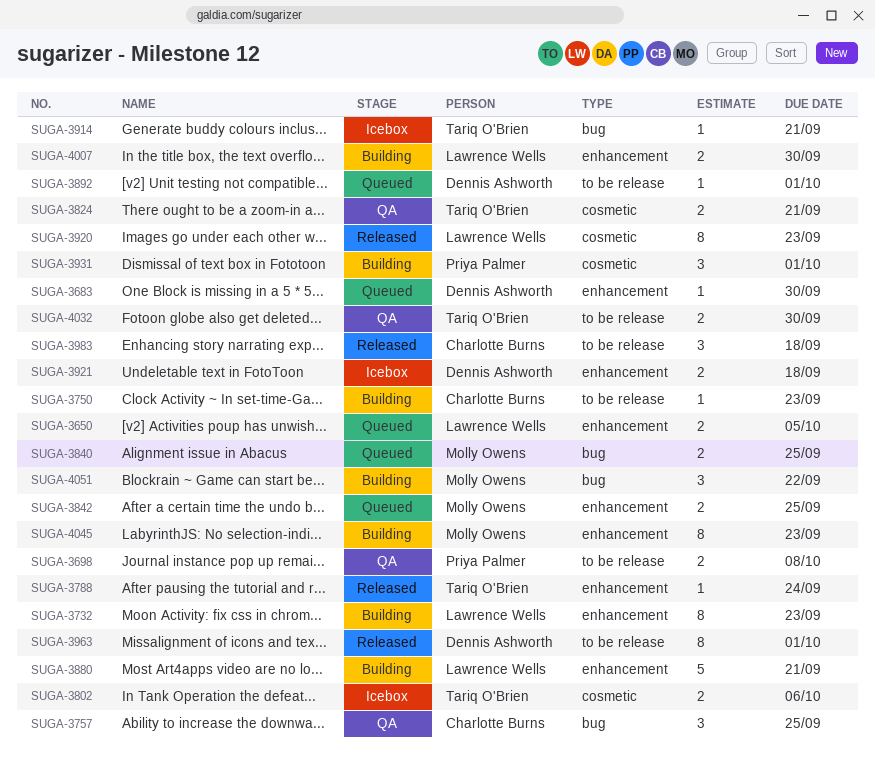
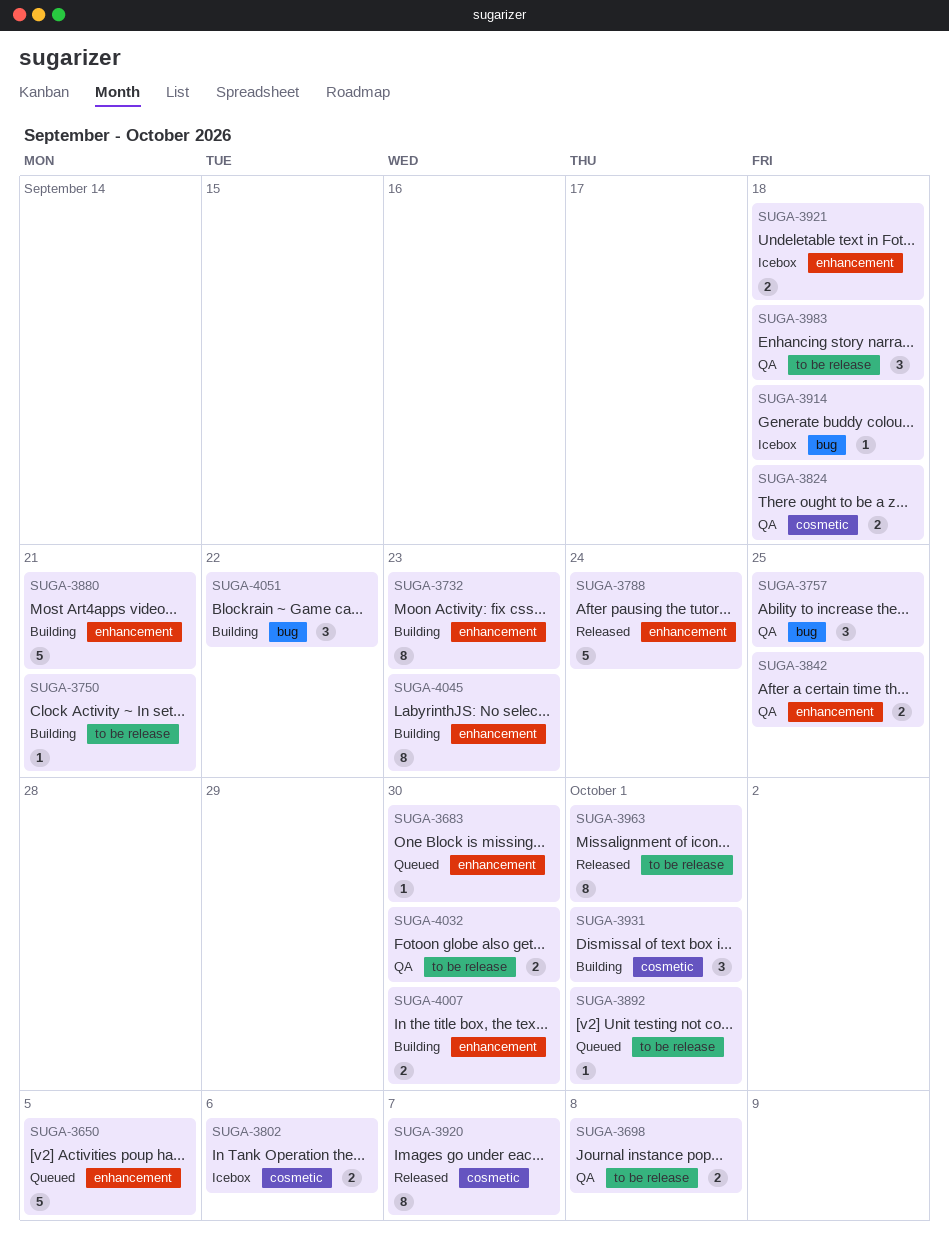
SUGA-3650, estimate: 2 -> 5
SUGA-3750, due: Sep 23 -> Sep 21
SUGA-3788, estimate: 1 -> 5
SUGA-3824, due: Sep 21 -> Sep 18
SUGA-3840: present -> none
SUGA-3842, status: Queued -> QA
SUGA-3914, due: Sep 21 -> Sep 18
SUGA-3920, due: Sep 23 -> Oct 7
SUGA-3983, status: Released -> QA

